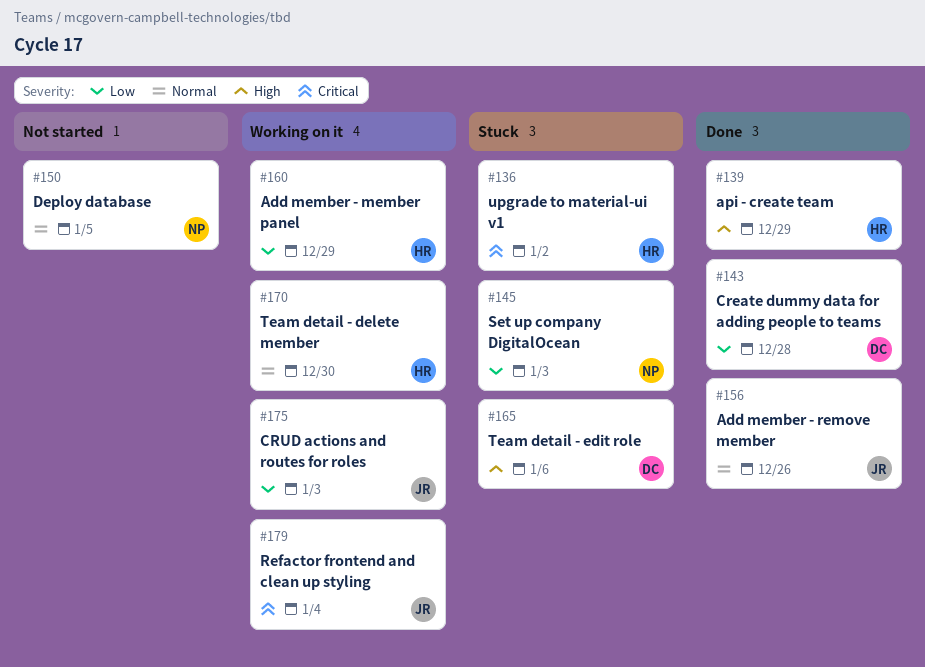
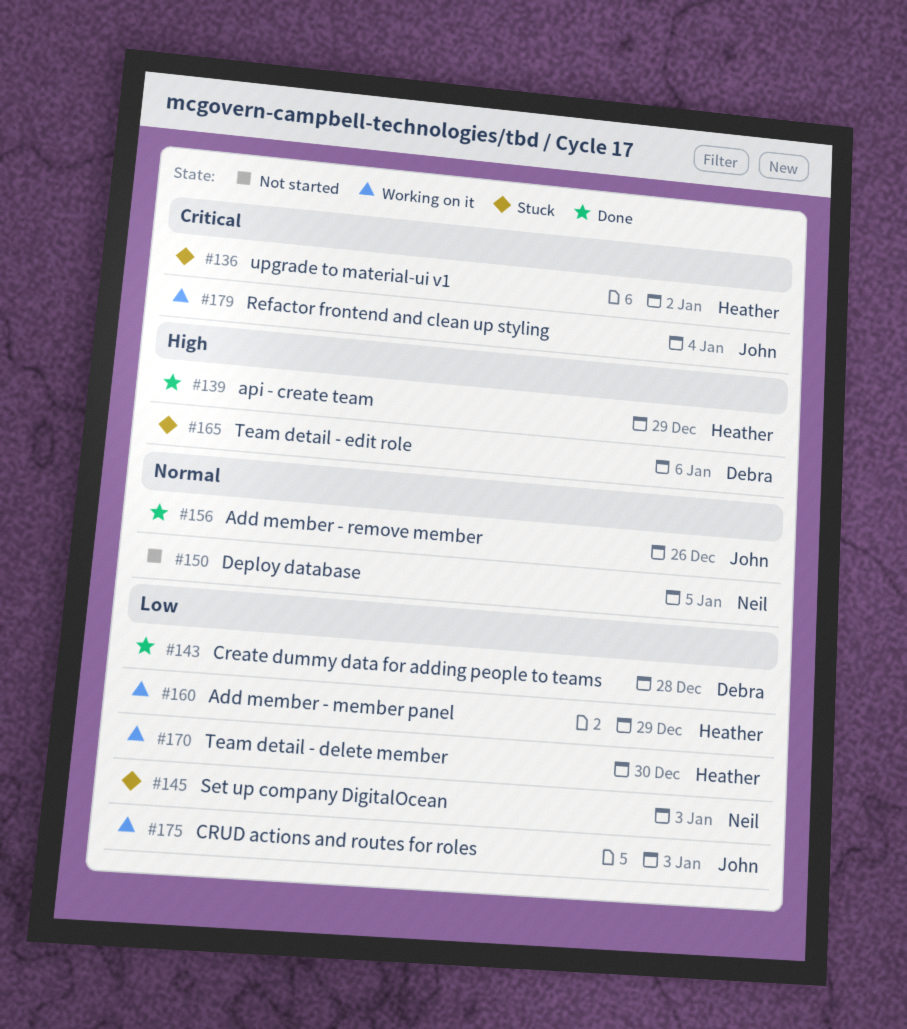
#170, priority: Normal -> Low

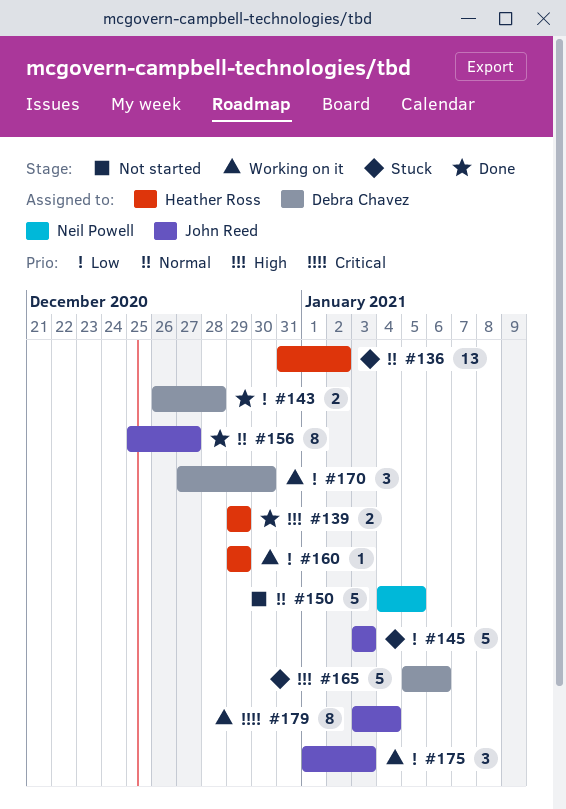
#136, priority: Critical -> Normal
#145, owner: Neil Powell -> John Reed
#156, due: Dec 26 -> Dec 27
#170, owner: Heather Ross -> Debra Chavez

